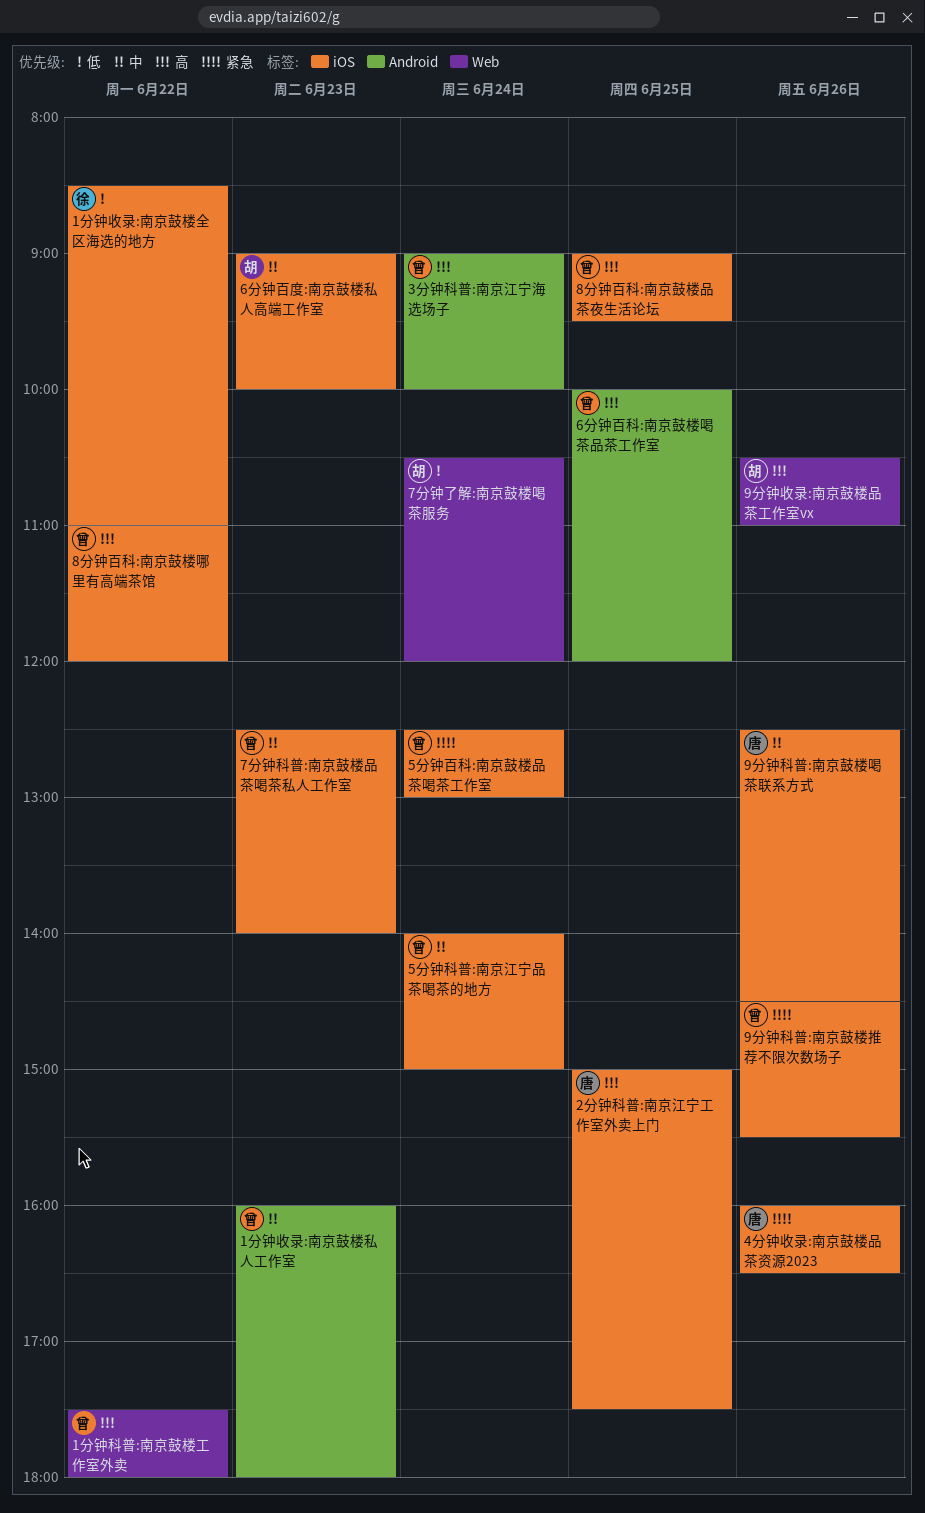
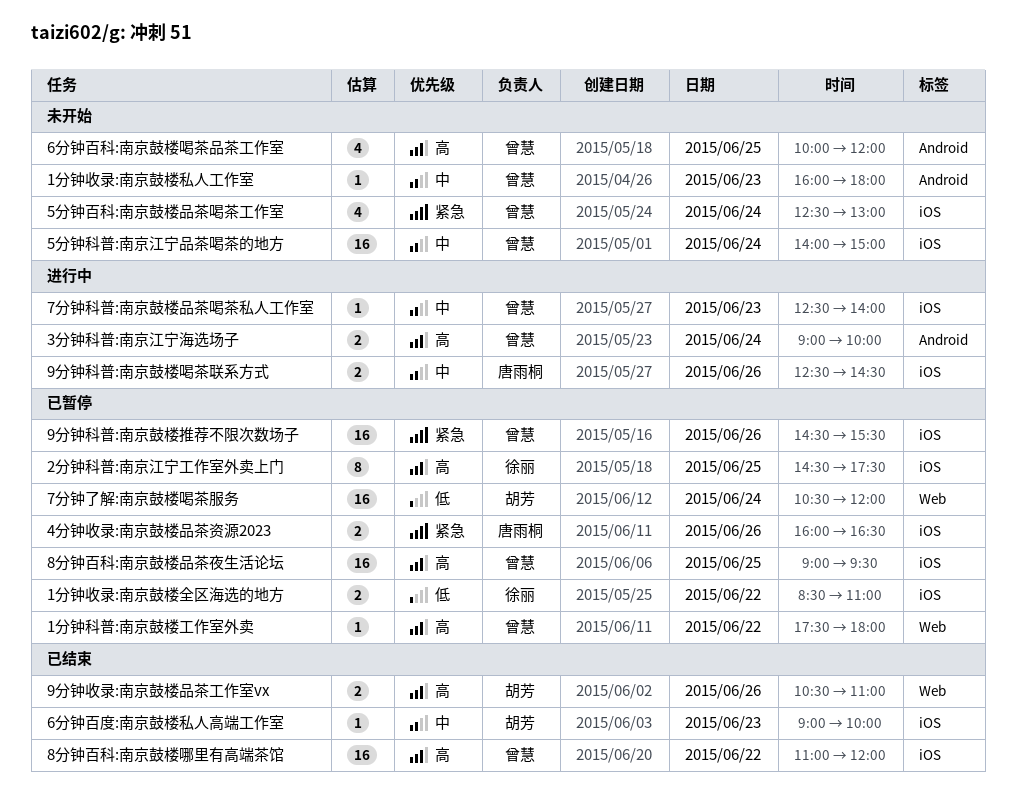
2分钟科普:南京江宁工作室外卖上门, owner: 唐雨桐 -> 徐丽
2分钟科普:南京江宁工作室外卖上门, begins: 15:00 -> 14:30

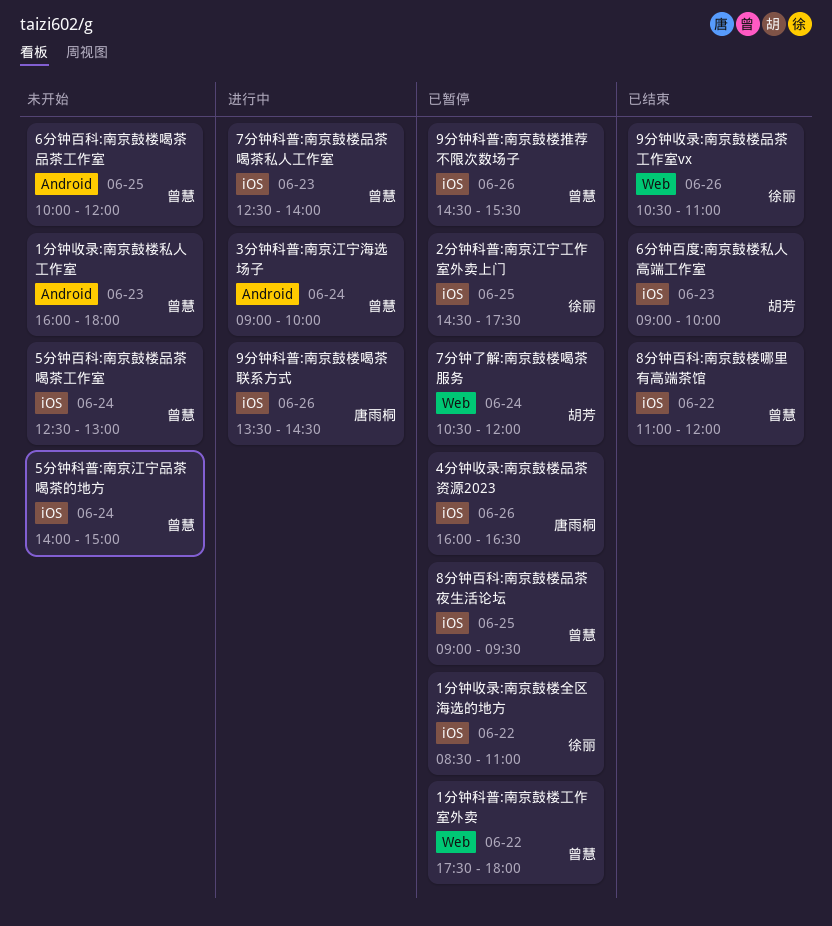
9分钟收录:南京鼓楼品茶工作室vx, owner: 胡芳 -> 徐丽
9分钟科普:南京鼓楼喝茶联系方式, begins: 12:30 -> 13:30

